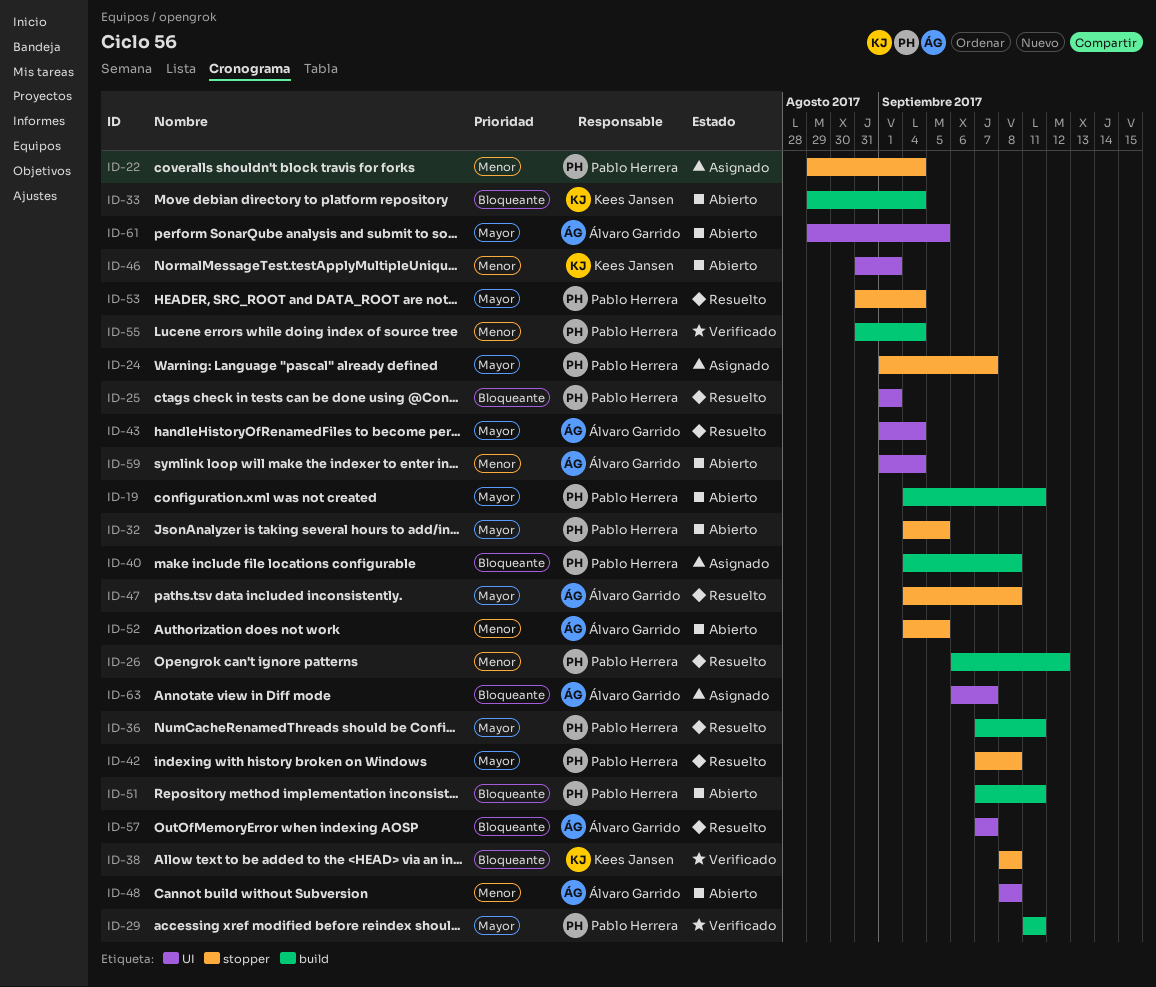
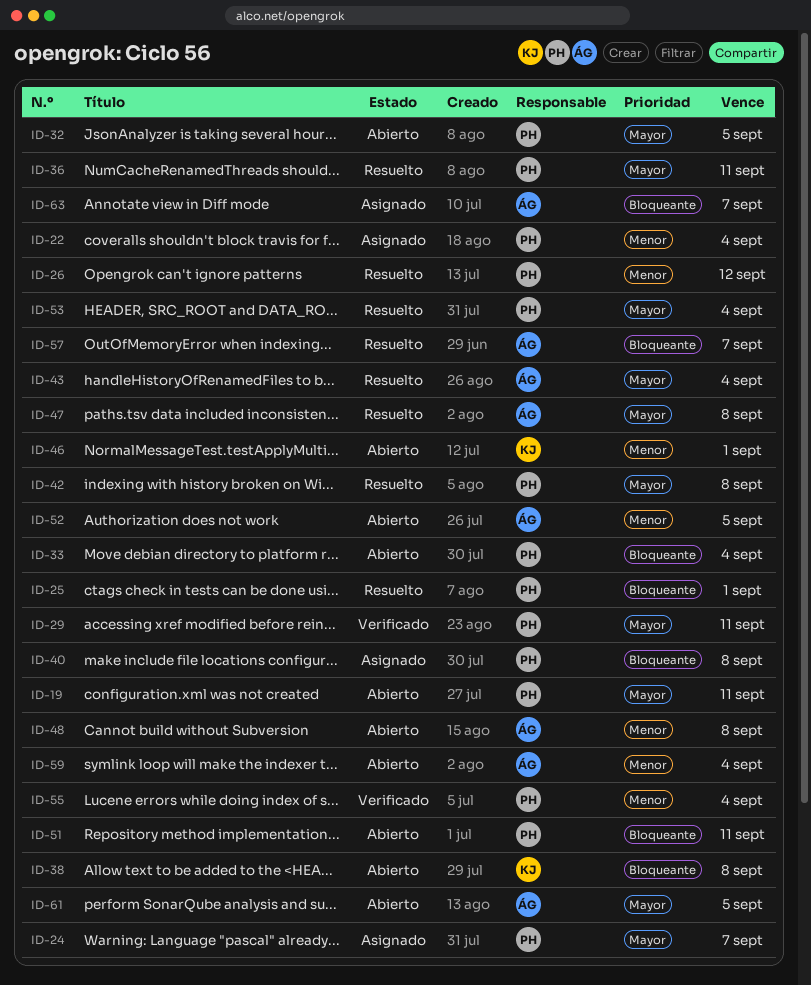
ID-33, owner: Kees Jansen -> Pablo Herrera
ID-38, status: Verificado -> Abierto

